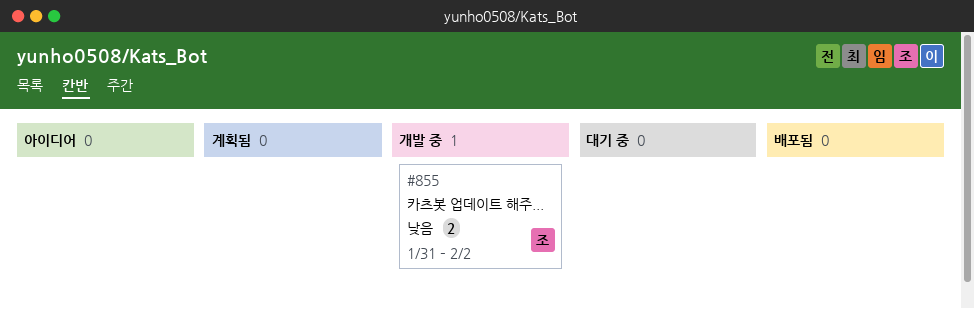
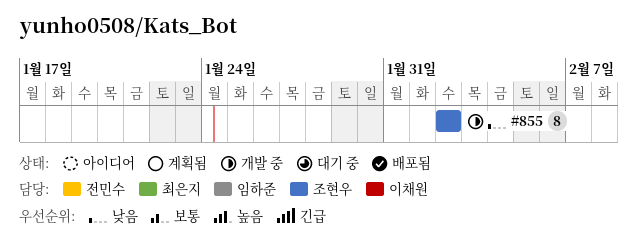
#855, estimate: 2 -> 8
#855, start: Jan 31 -> Feb 2

